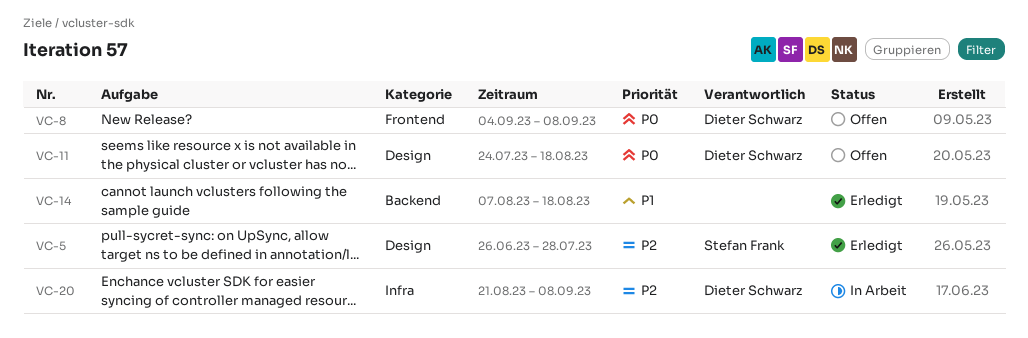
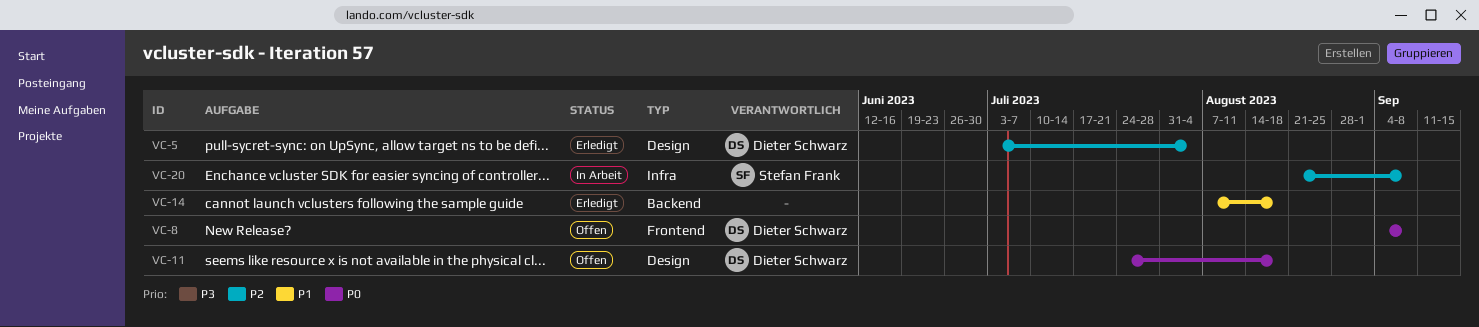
VC-5, owner: Stefan Frank -> Dieter Schwarz
VC-5, start: Jun 26 -> Jul 3
VC-5, due: Jul 28 -> Aug 4
VC-20, owner: Dieter Schwarz -> Stefan Frank

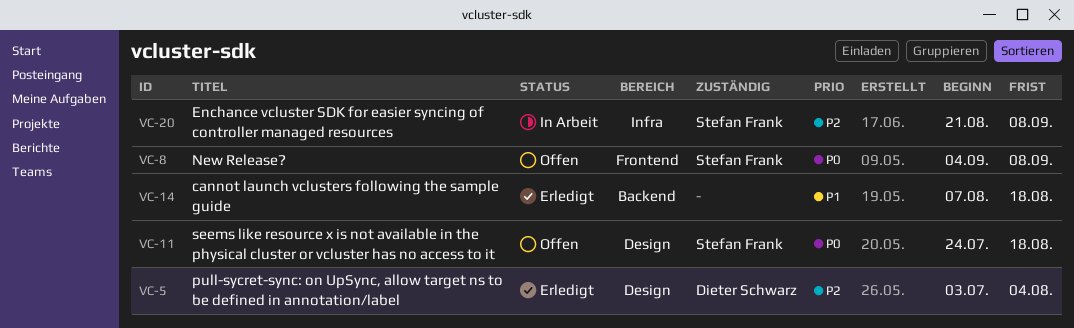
VC-8, owner: Dieter Schwarz -> Stefan Frank
VC-11, owner: Dieter Schwarz -> Stefan Frank

